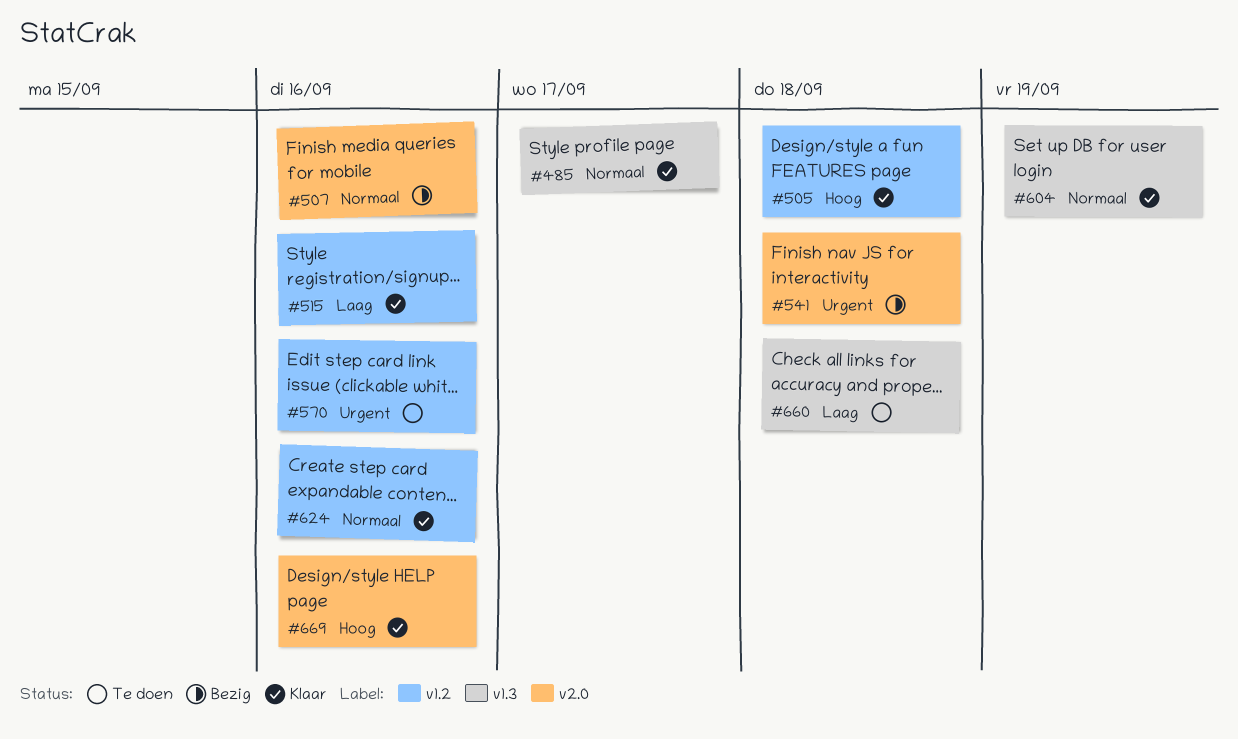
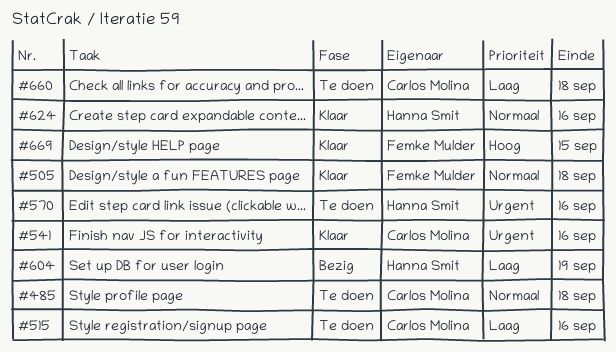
#485, status: Klaar -> Te doen
#485, due: Sep 17 -> Sep 18
#505, priority: Hoog -> Normaal
#507: present -> none
#515, status: Klaar -> Te doen
#541, status: Bezig -> Klaar
#541, due: Sep 18 -> Sep 16
#604, status: Klaar -> Bezig
#604, priority: Normaal -> Laag
#669, due: Sep 16 -> Sep 15

